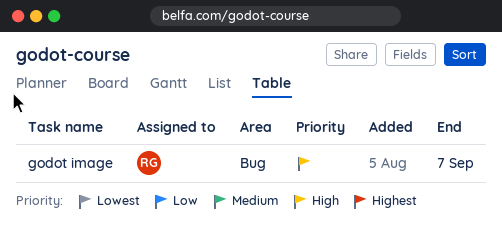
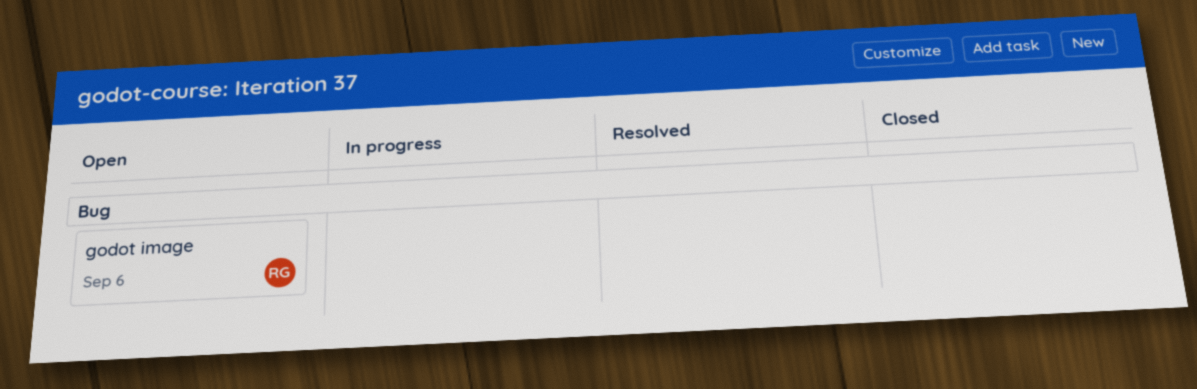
godot image, due: Sep 7 -> Sep 6

